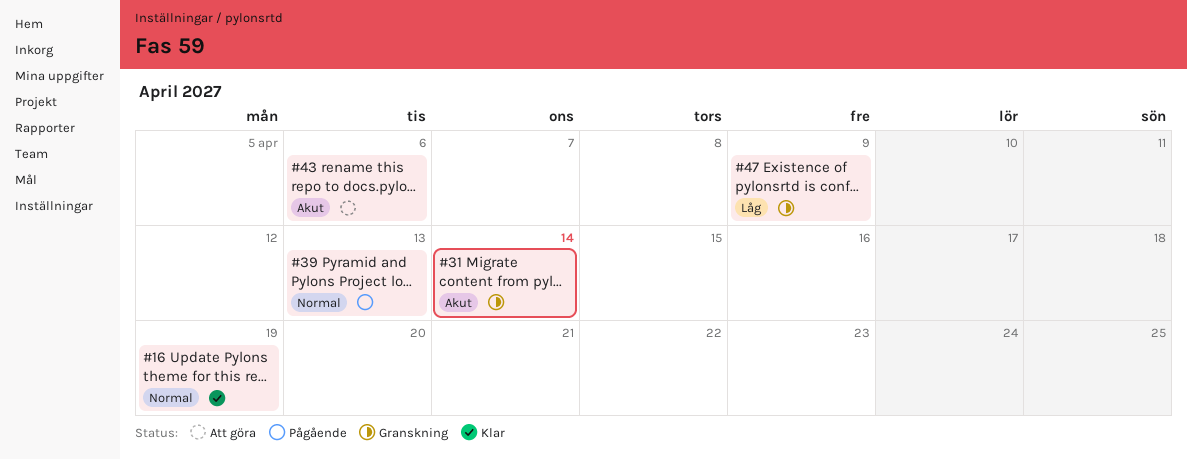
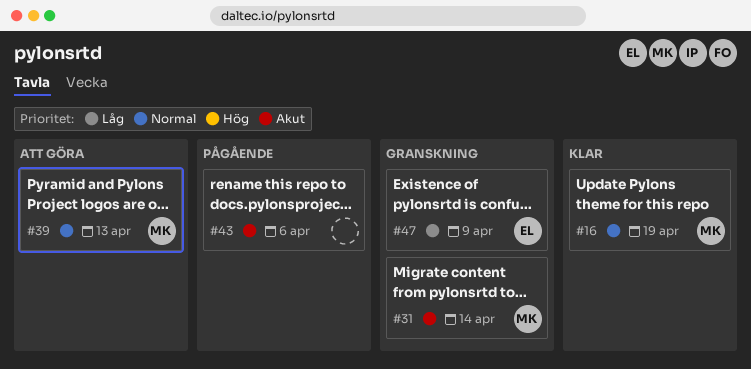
#39, status: Pågående -> Att göra
#43, status: Att göra -> Pågående

